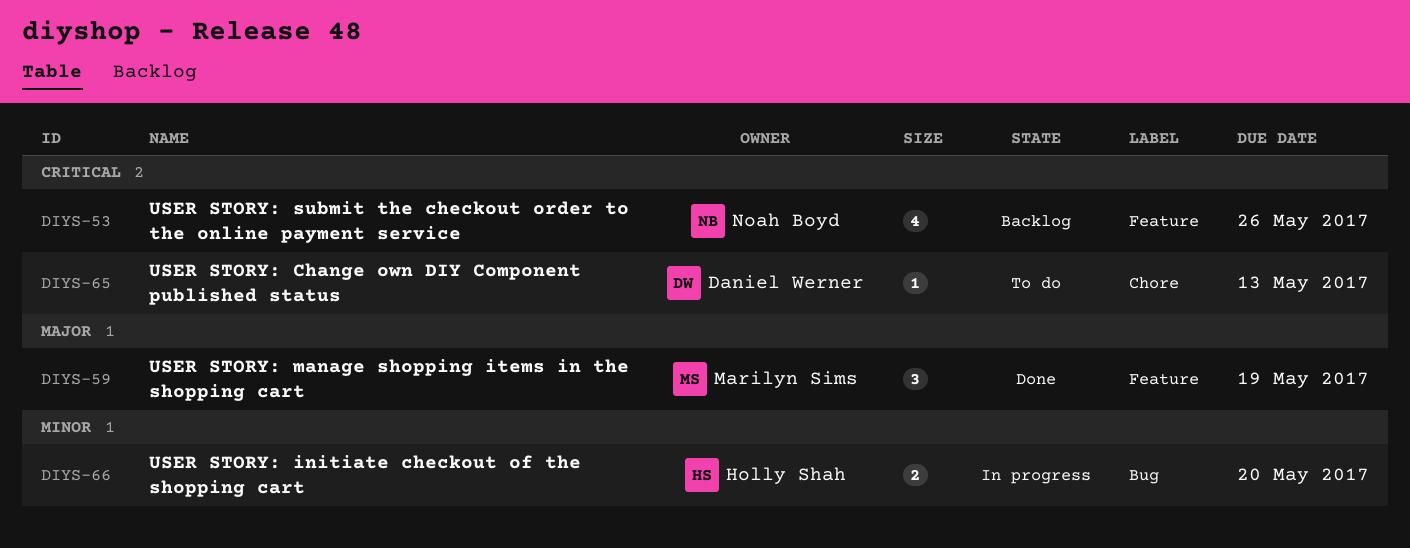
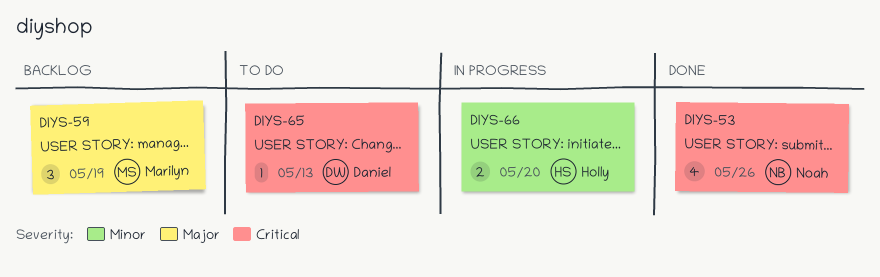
DIYS-53, status: Backlog -> Done
DIYS-59, status: Done -> Backlog

